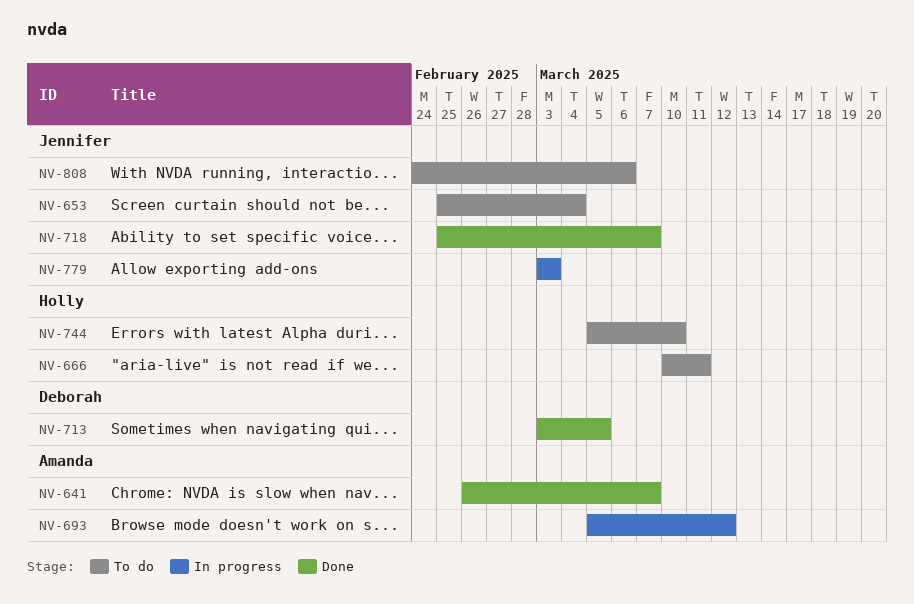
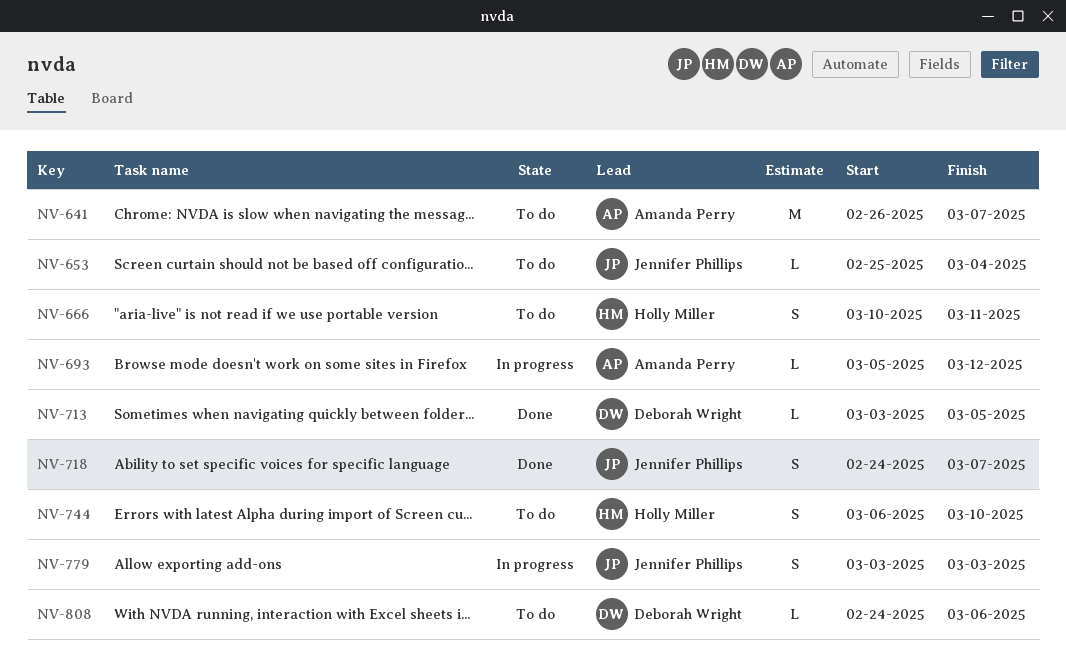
NV-641, status: Done -> To do
NV-718, start: Feb 25 -> Feb 24
NV-744, start: Mar 5 -> Mar 6
NV-808, owner: Jennifer Phillips -> Deborah Wright

